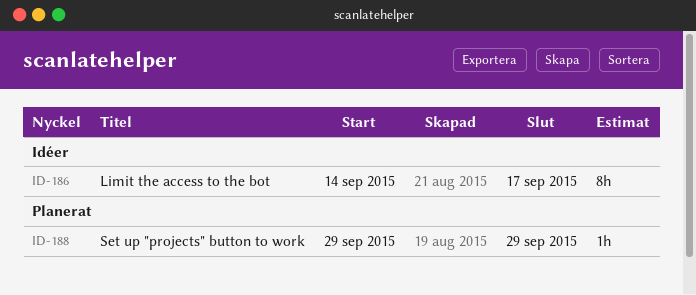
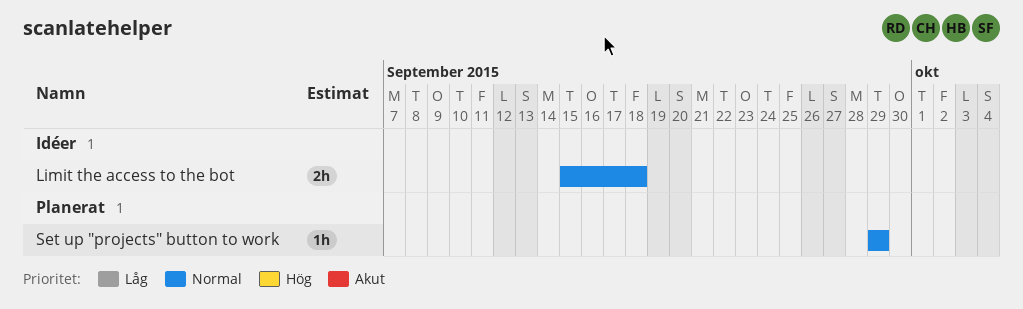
Limit the access to the bot, estimate: 8h -> 2h
Limit the access to the bot, start: Sep 14 -> Sep 15
Limit the access to the bot, due: Sep 17 -> Sep 18

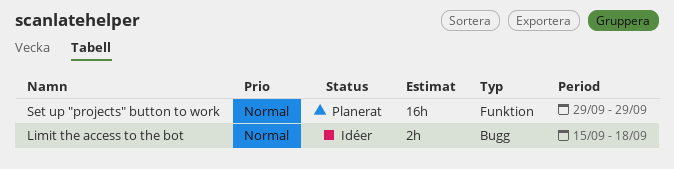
Set up "projects" button to work, estimate: 1h -> 16h

